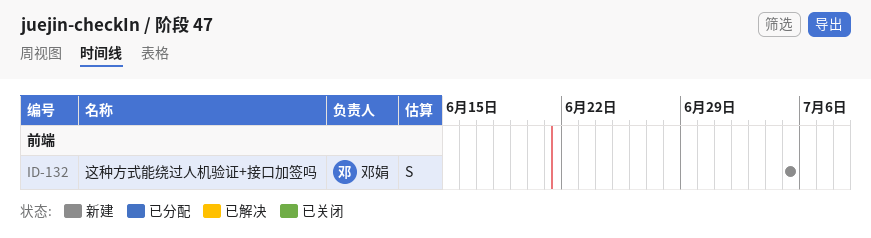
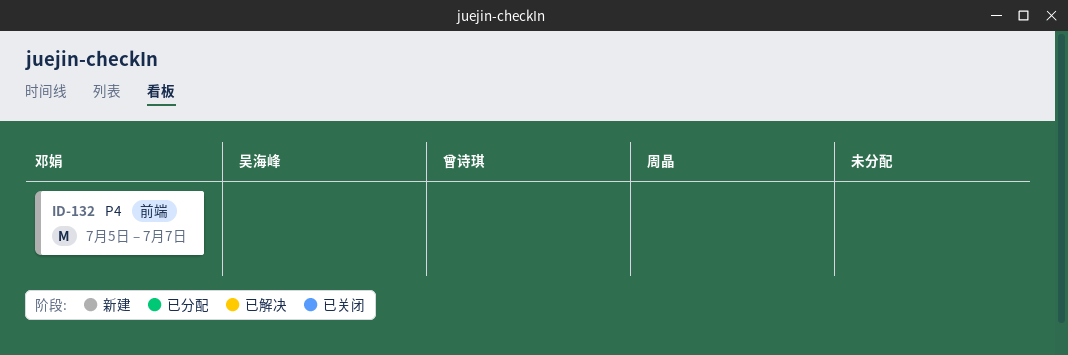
ID-132, estimate: S -> M
ID-132, due: Jul 5 -> Jul 7

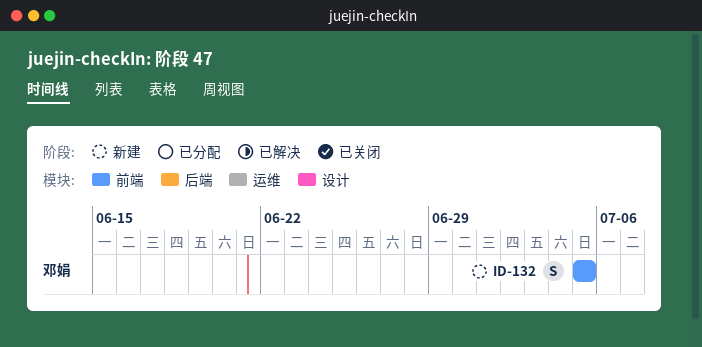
ID-132, estimate: M -> S
ID-132, due: Jul 7 -> Jul 5

